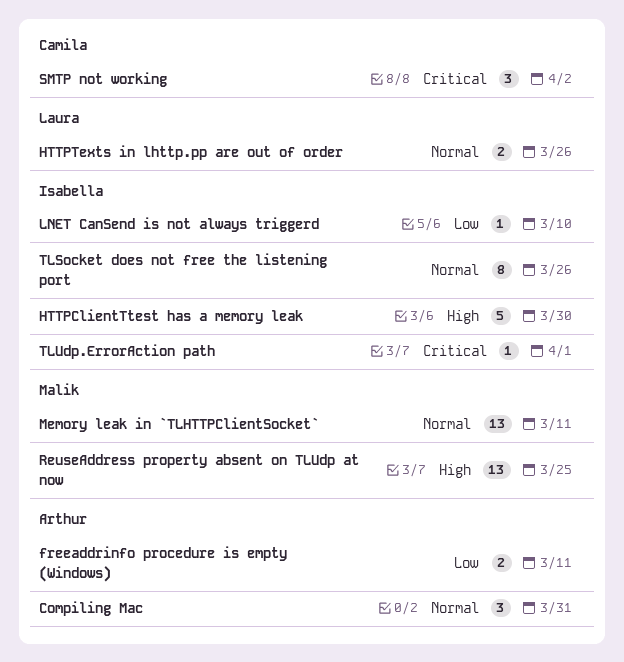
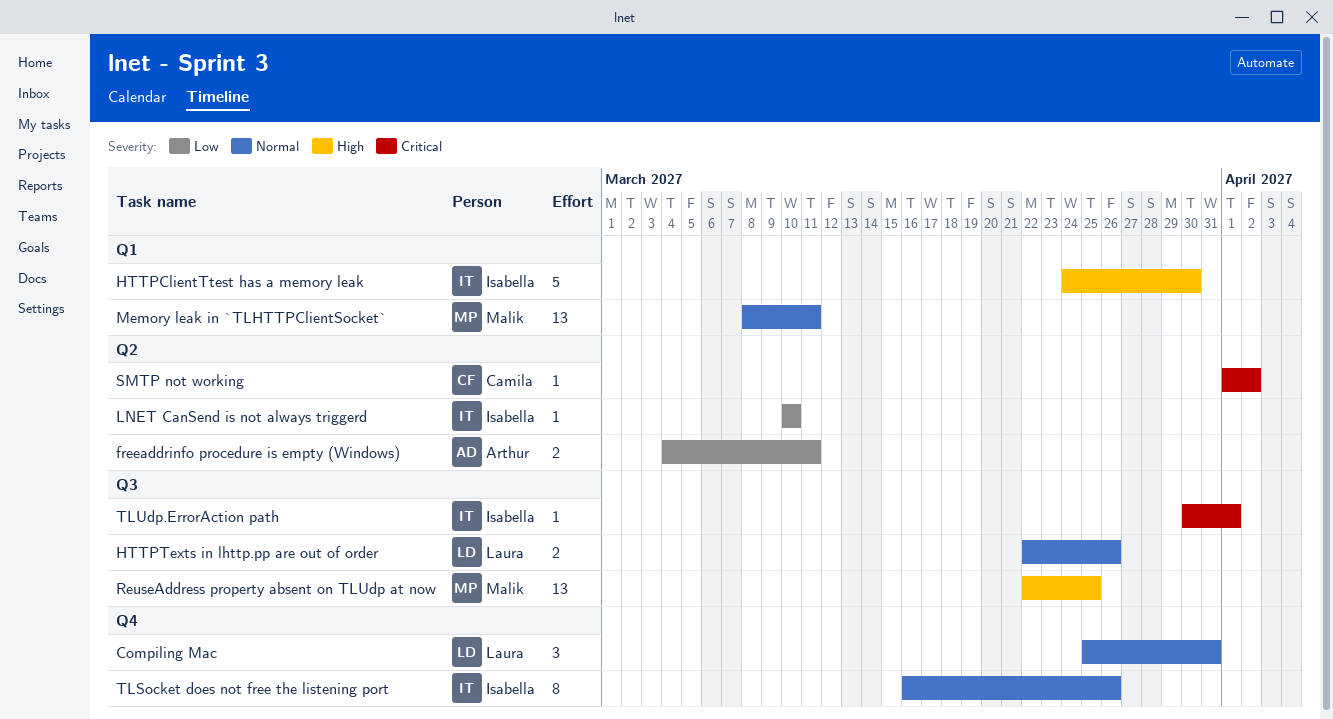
Compiling Mac, owner: Arthur -> Laura
SMTP not working, estimate: 3 -> 1

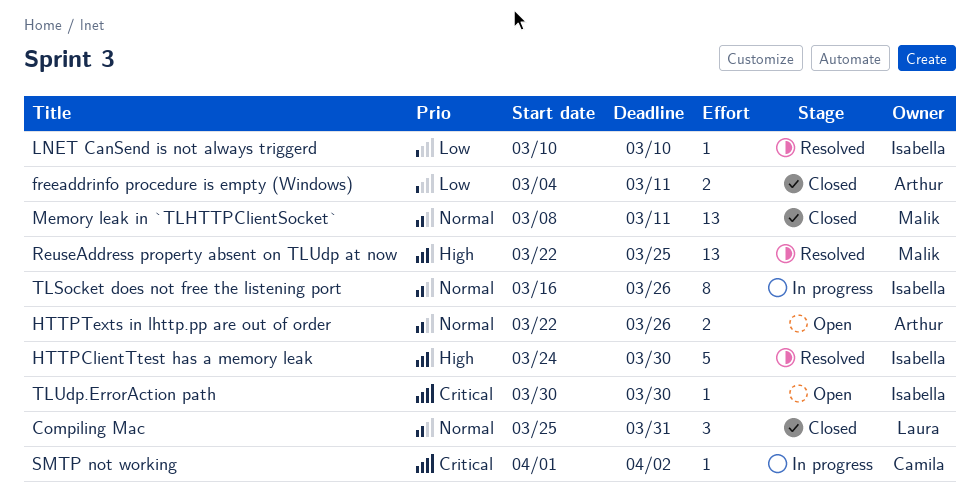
HTTPTexts in lhttp.pp are out of order, owner: Laura -> Arthur
TLUdp.ErrorAction path, due: Apr 1 -> Mar 30

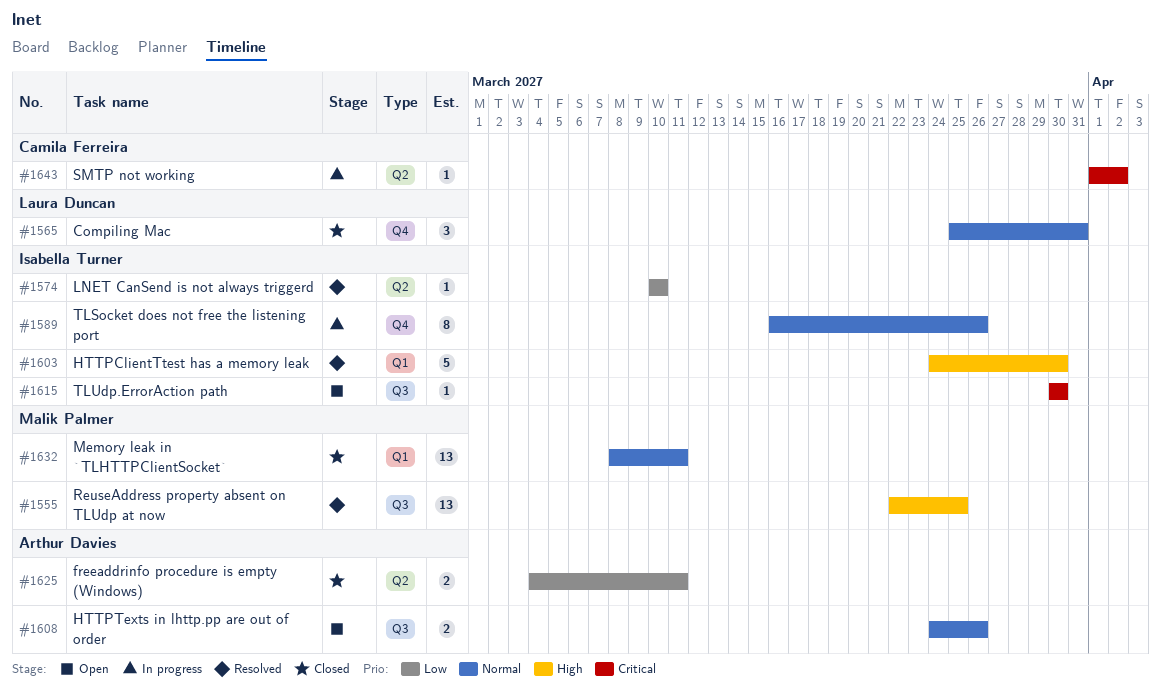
HTTPTexts in lhttp.pp are out of order, start: Mar 22 -> Mar 24

